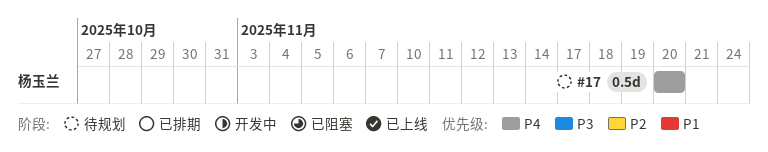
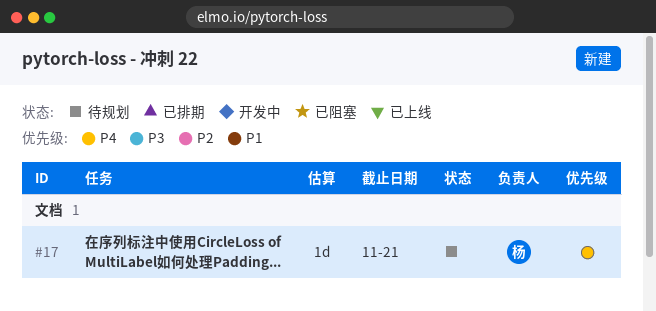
#17, estimate: 0.5d -> 1d
#17, due: Nov 20 -> Nov 21

